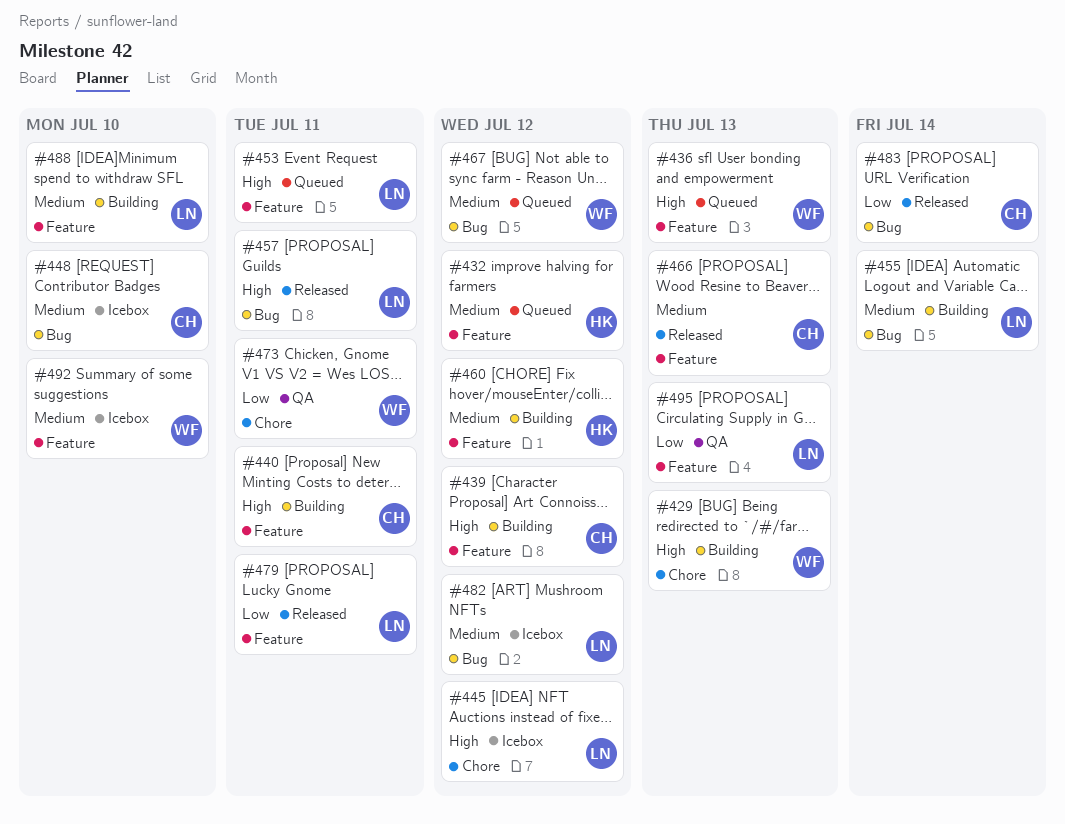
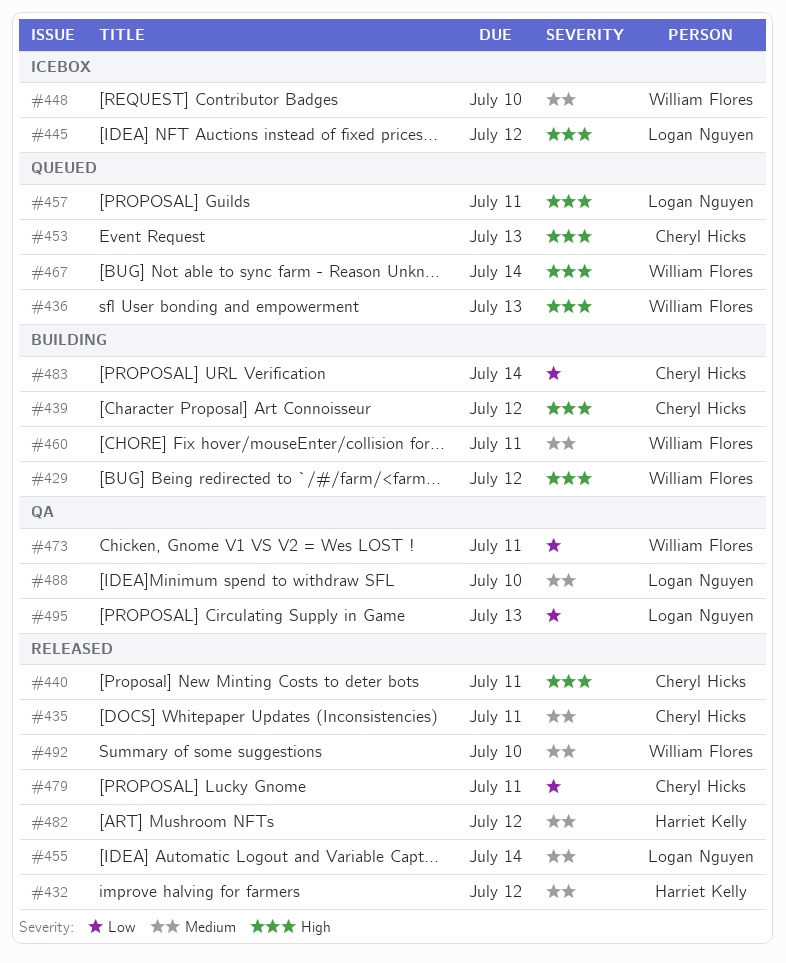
#429, due: Jul 13 -> Jul 12
#432, status: Queued -> Released
#435: none -> present
#440, status: Building -> Released
#448, owner: Cheryl Hicks -> William Flores
#453, owner: Logan Nguyen -> Cheryl Hicks
#453, due: Jul 11 -> Jul 13
#455, status: Building -> Released
#457, status: Released -> Queued
#460, owner: Harriet Kelly -> William Flores
#460, due: Jul 12 -> Jul 11
#466: present -> none
#467, priority: Medium -> High
#467, due: Jul 12 -> Jul 14
#479, owner: Logan Nguyen -> Cheryl Hicks
#482, status: Icebox -> Released
#482, owner: Logan Nguyen -> Harriet Kelly
#483, status: Released -> Building
#488, status: Building -> QA
#492, status: Icebox -> Released

